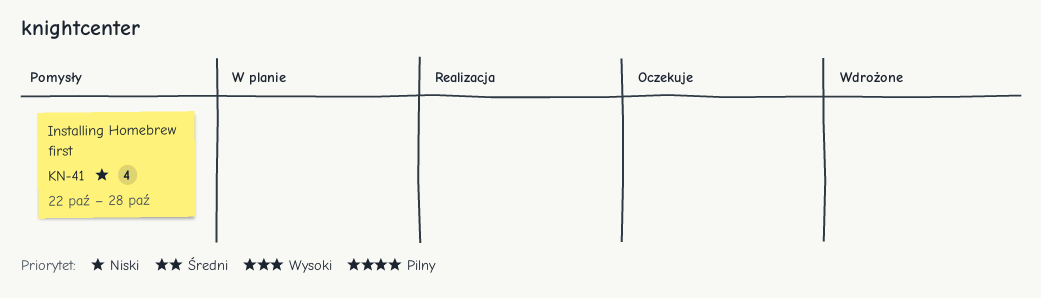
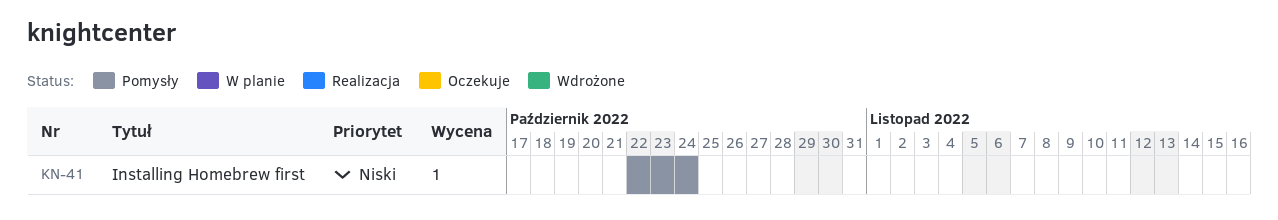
KN-41, estimate: 4 -> 1
KN-41, due: Oct 28 -> Oct 24

